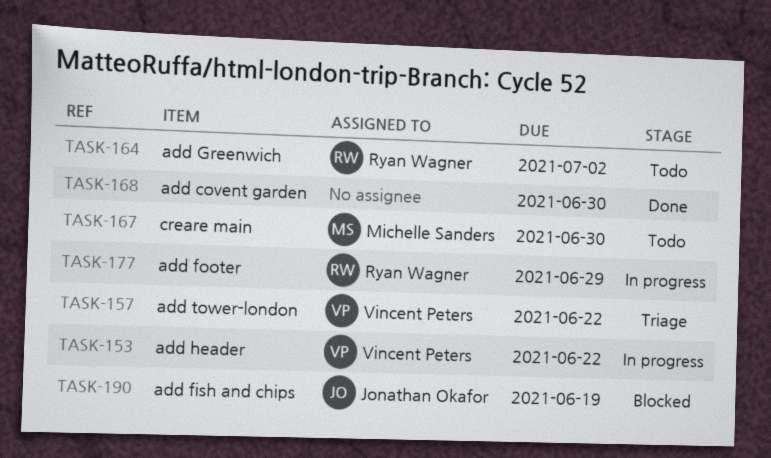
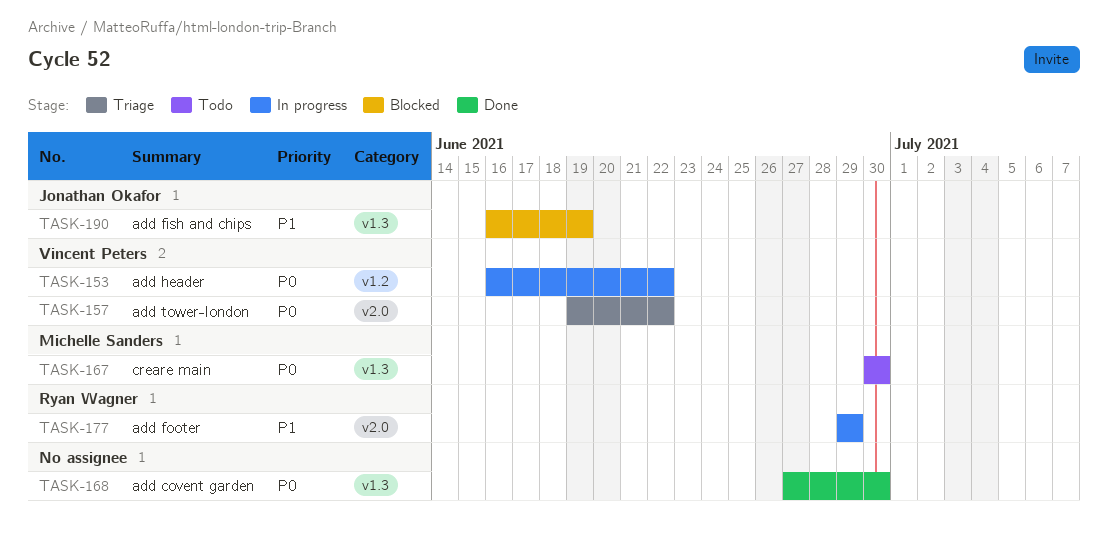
TASK-164: present -> none

